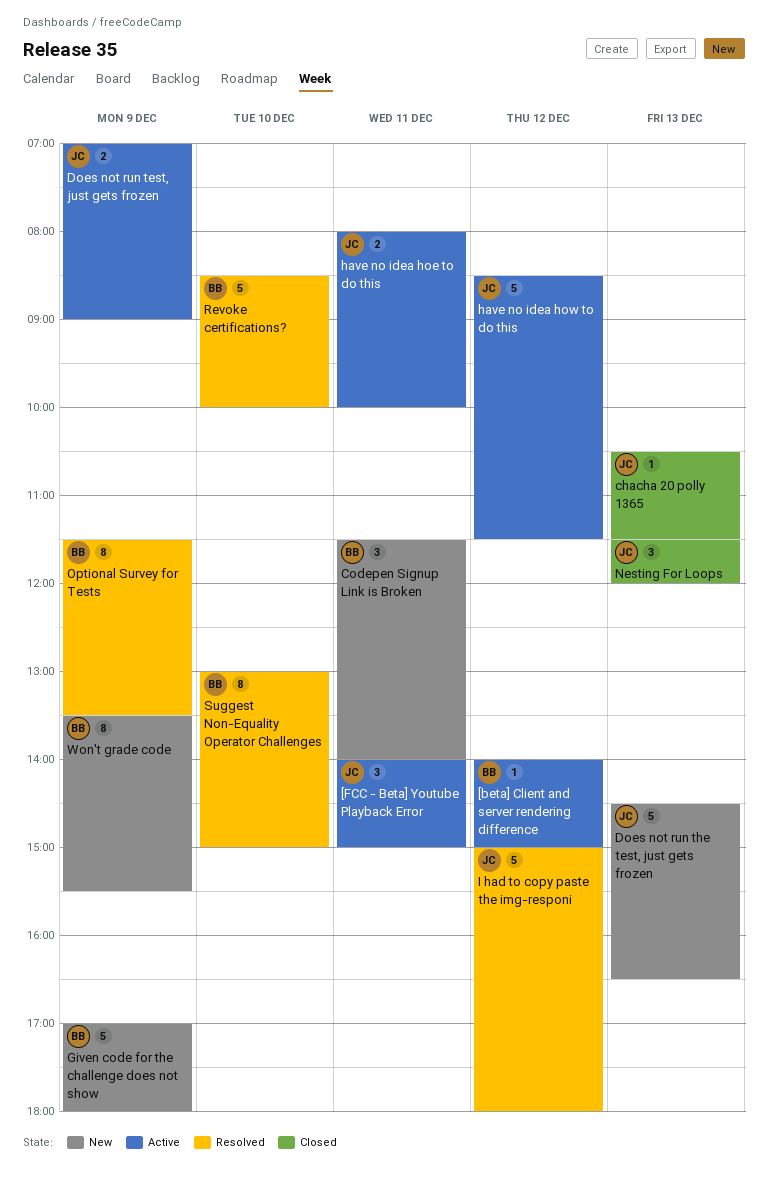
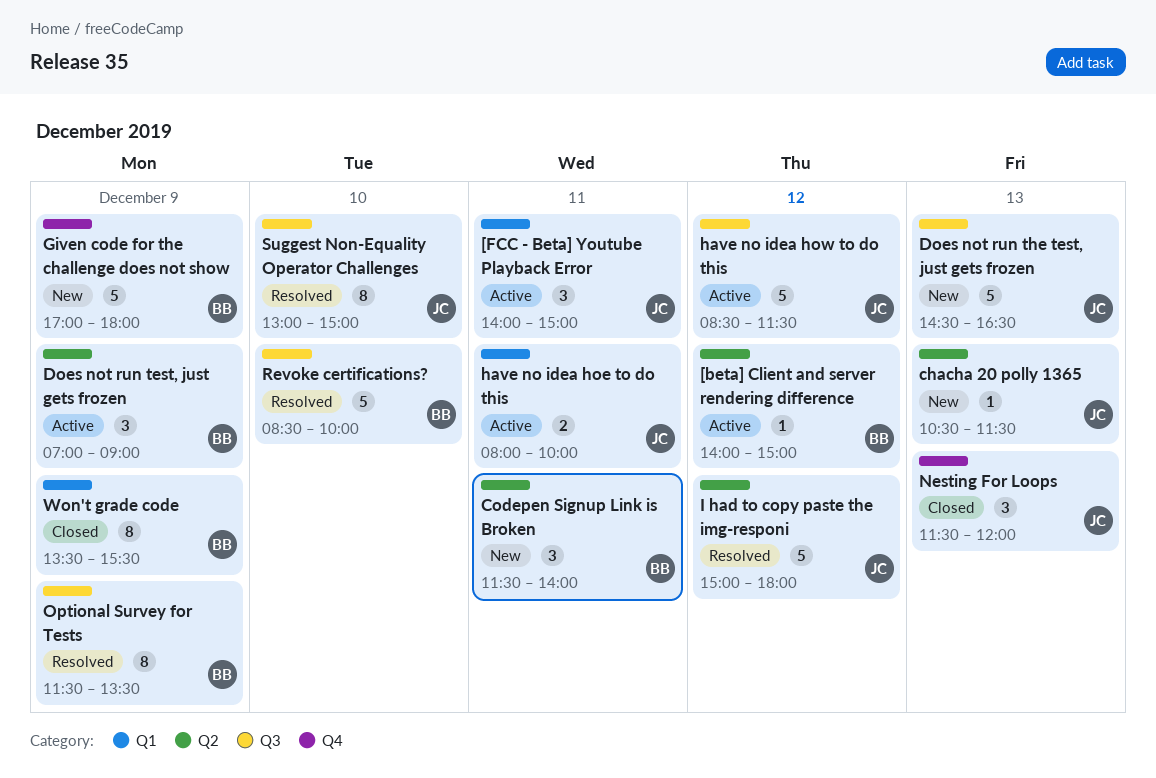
chacha 20 polly 1365, status: Closed -> New
Does not run test, just gets frozen, owner: JC -> BB
Does not run test, just gets frozen, estimate: 2 -> 3
Suggest Non-Equality Operator Challenges, owner: BB -> JC
Won't grade code, status: New -> Closed

